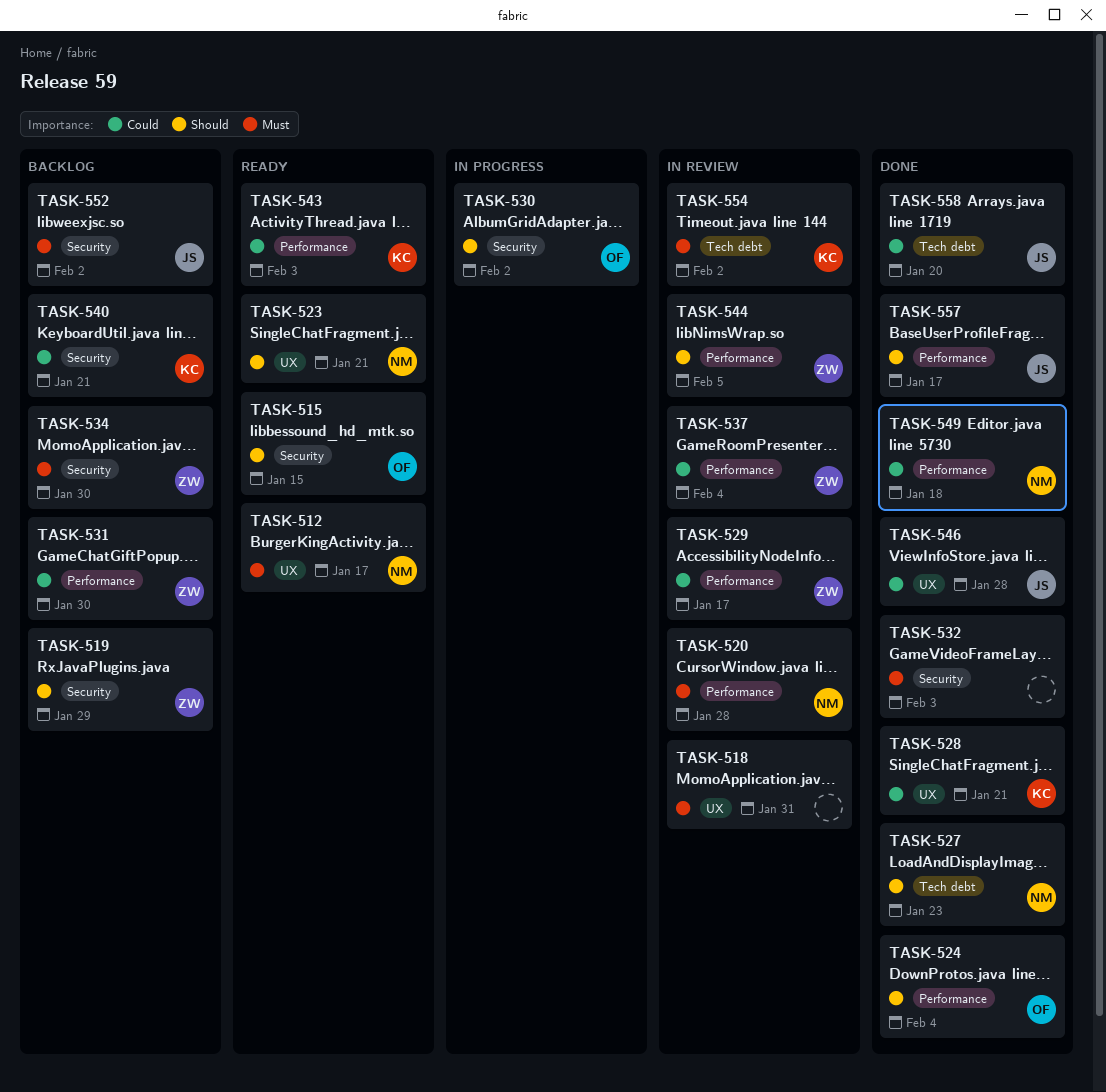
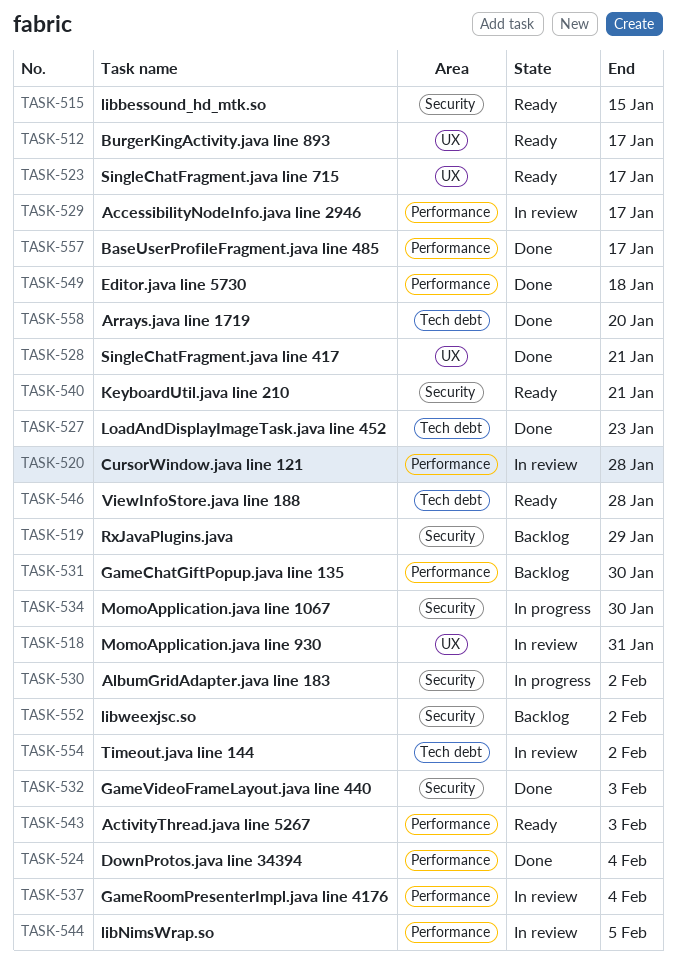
TASK-523, due: Jan 21 -> Jan 17
TASK-534, status: Backlog -> In progress
TASK-540, status: Backlog -> Ready
TASK-546, status: Done -> Ready
TASK-546, label: UX -> Tech debt

